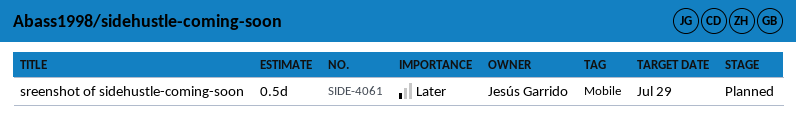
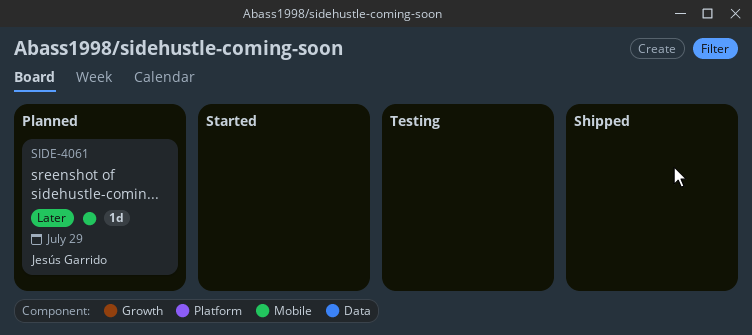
SIDE-4061, estimate: 0.5d -> 1d

